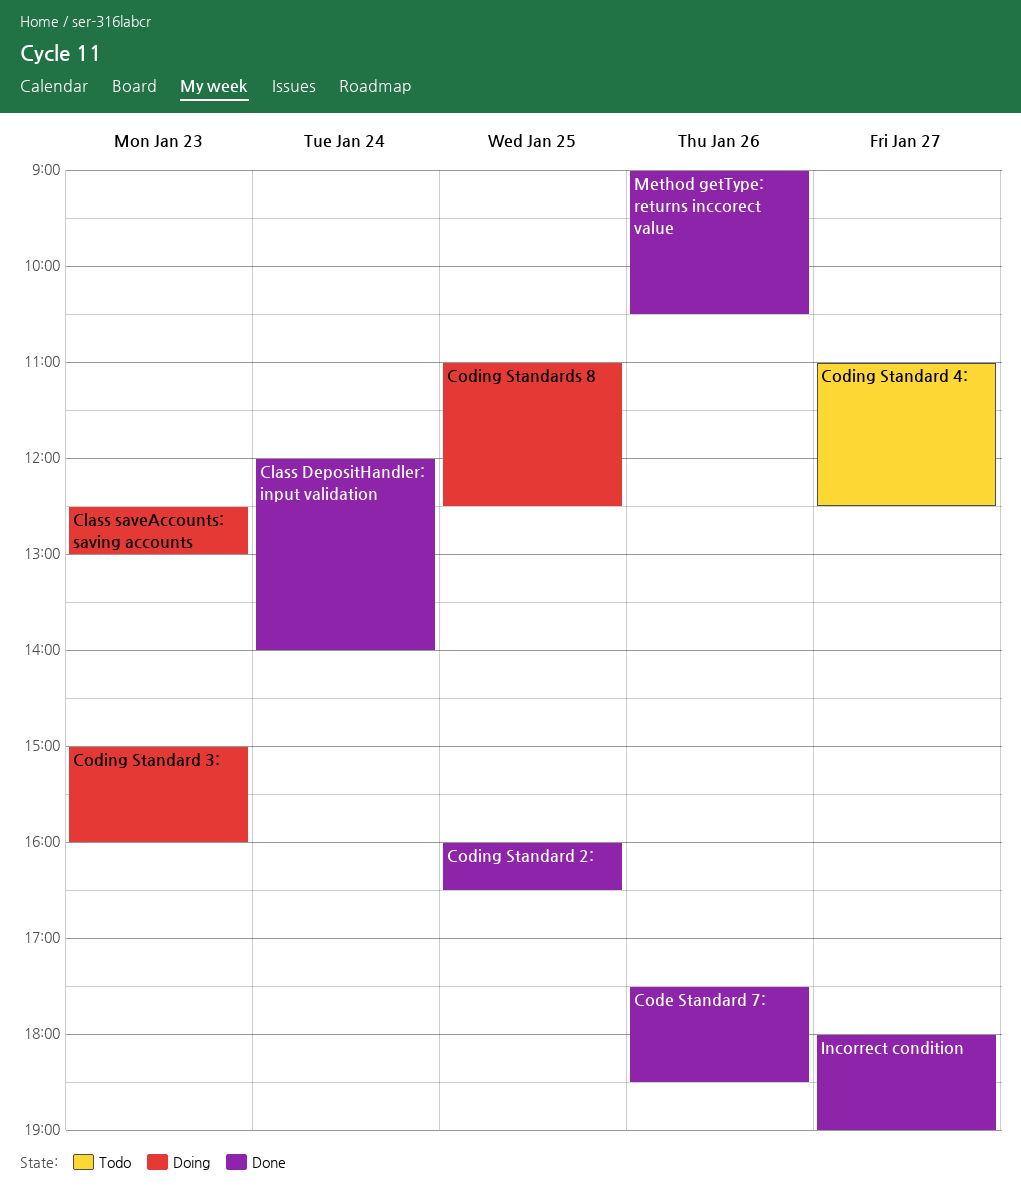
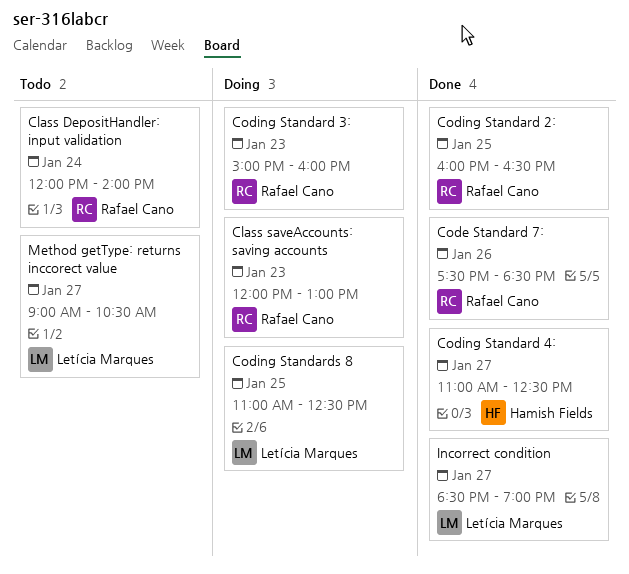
Class DepositHandler: input validation, status: Done -> Todo
Class saveAccounts: saving accounts, begins: 12:30 -> 12:00
Coding Standard 4:, status: Todo -> Done
Incorrect condition, begins: 18:00 -> 18:30
Method getType: returns inccorect value, status: Done -> Todo
Method getType: returns inccorect value, day: Jan 26 -> Jan 27

